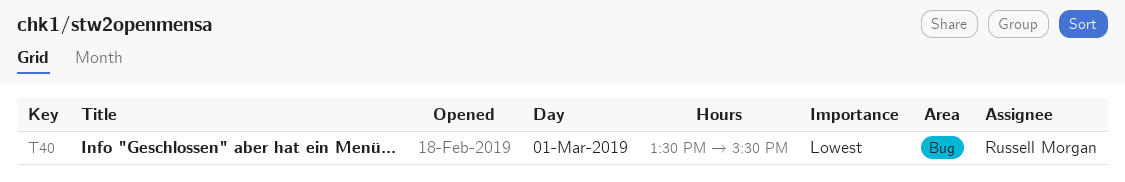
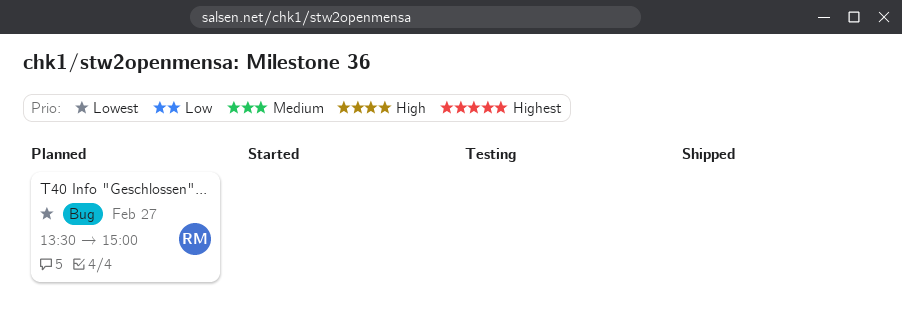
T40, day: Mar 1 -> Feb 27
T40, ends: 15:30 -> 15:00

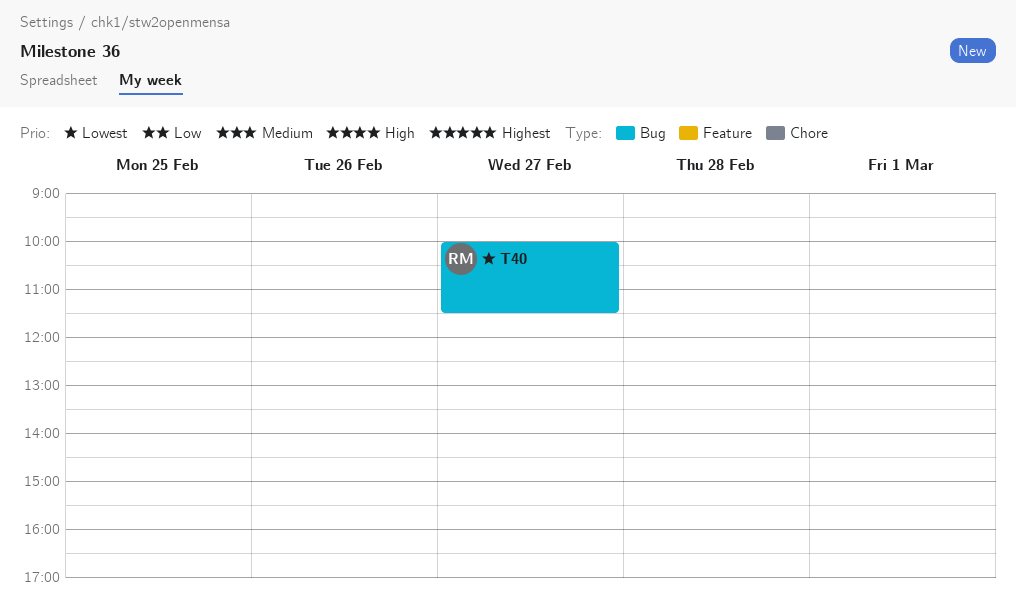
T40, begins: 13:30 -> 10:00
T40, ends: 15:00 -> 11:30

